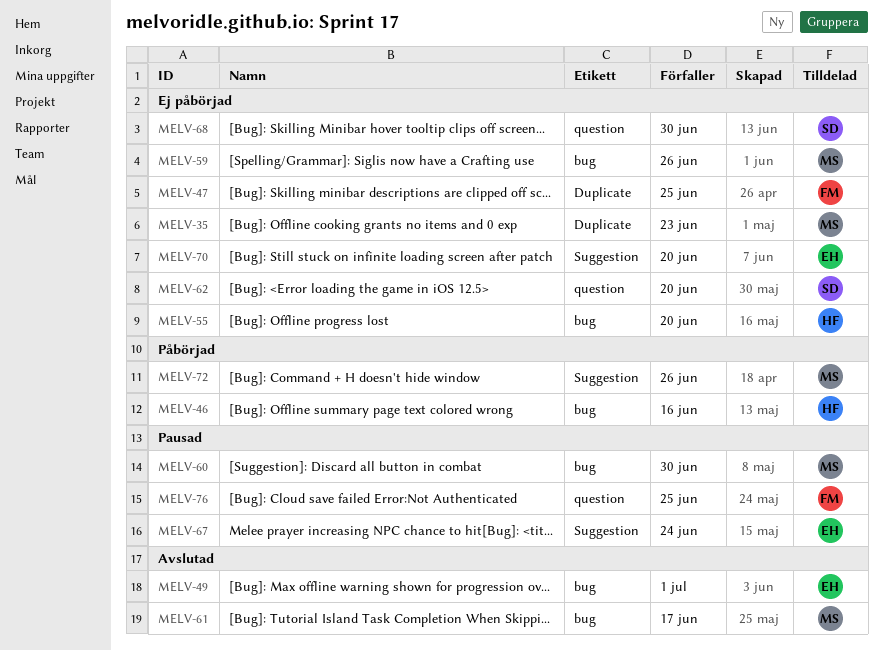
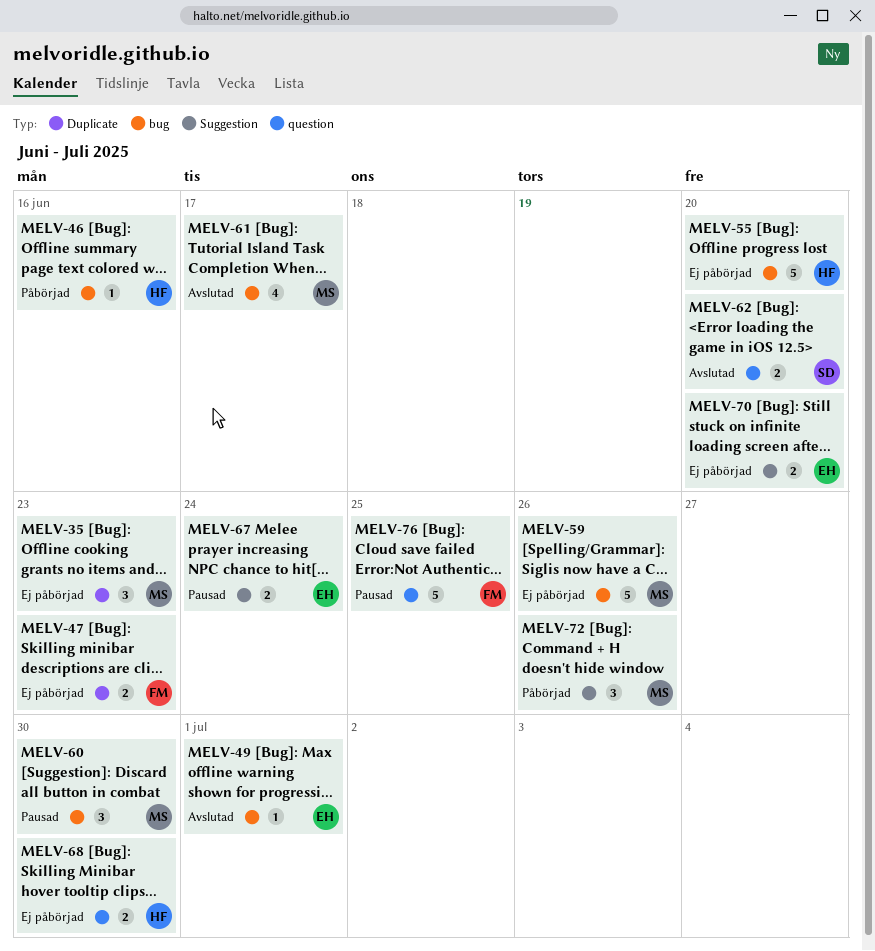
MELV-47, due: Jun 25 -> Jun 23
MELV-62, status: Ej påbörjad -> Avslutad
MELV-68, owner: SD -> HF

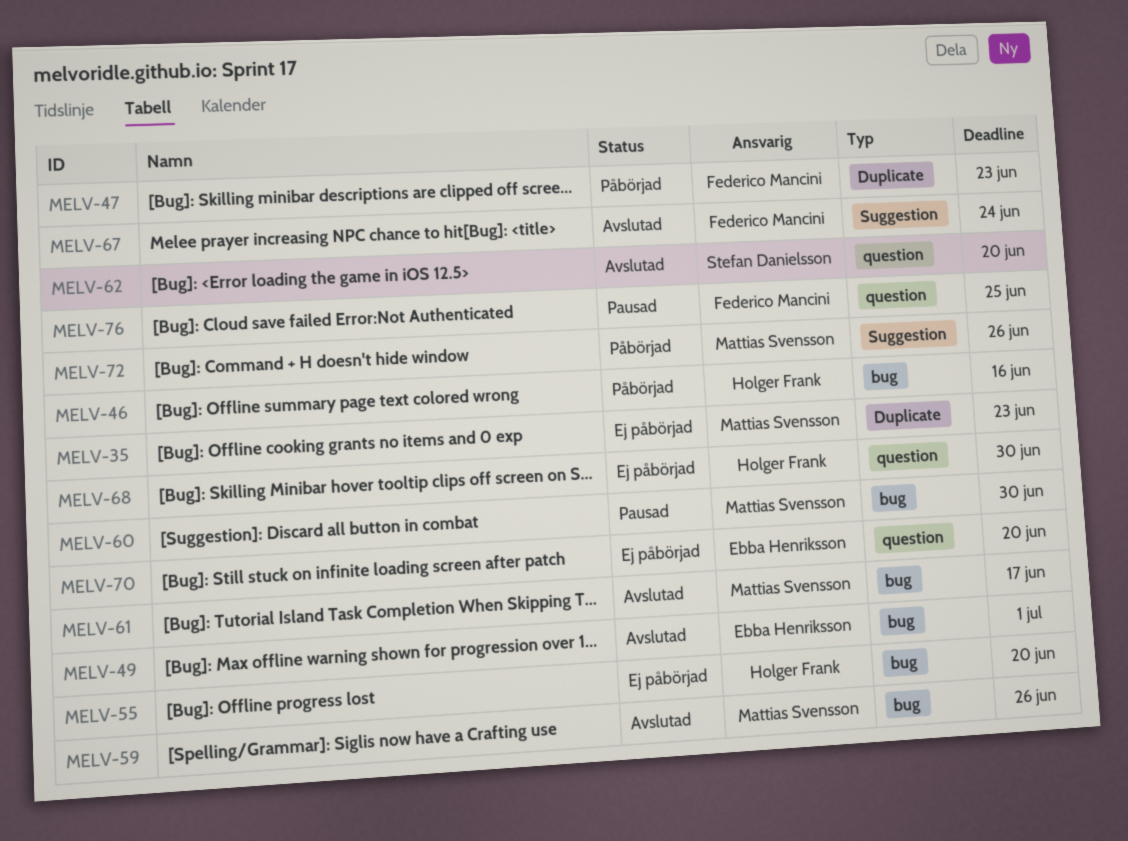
MELV-47, status: Ej påbörjad -> Påbörjad
MELV-59, status: Ej påbörjad -> Avslutad
MELV-67, status: Pausad -> Avslutad
MELV-67, owner: Ebba Henriksson -> Federico Mancini
MELV-70, label: Suggestion -> question

